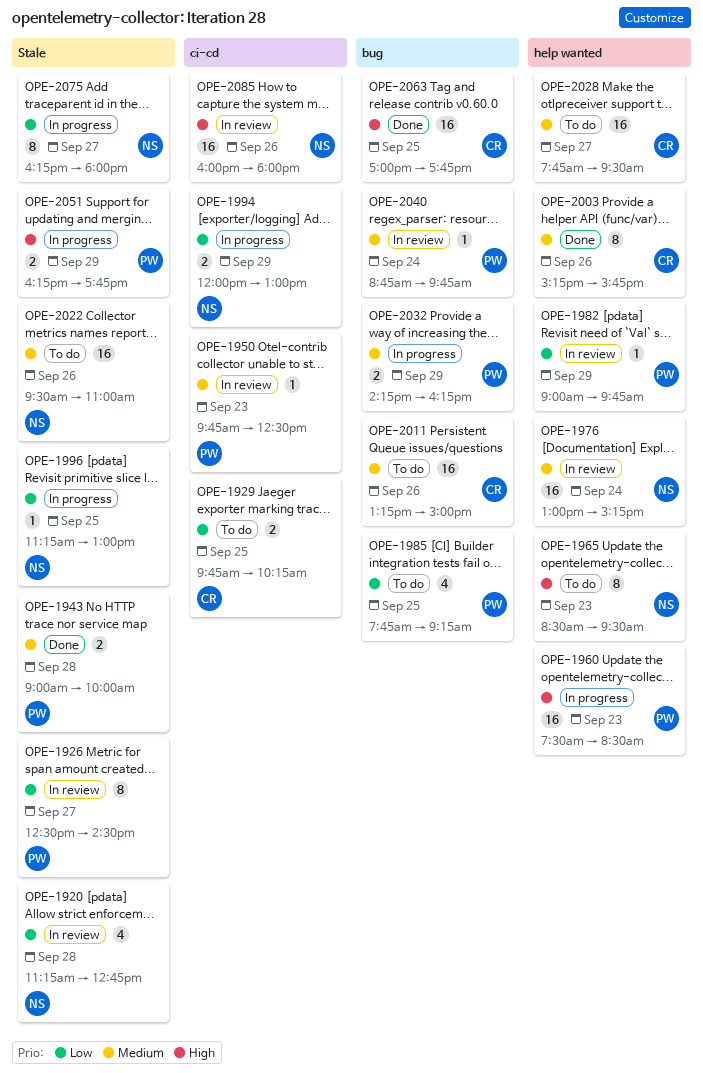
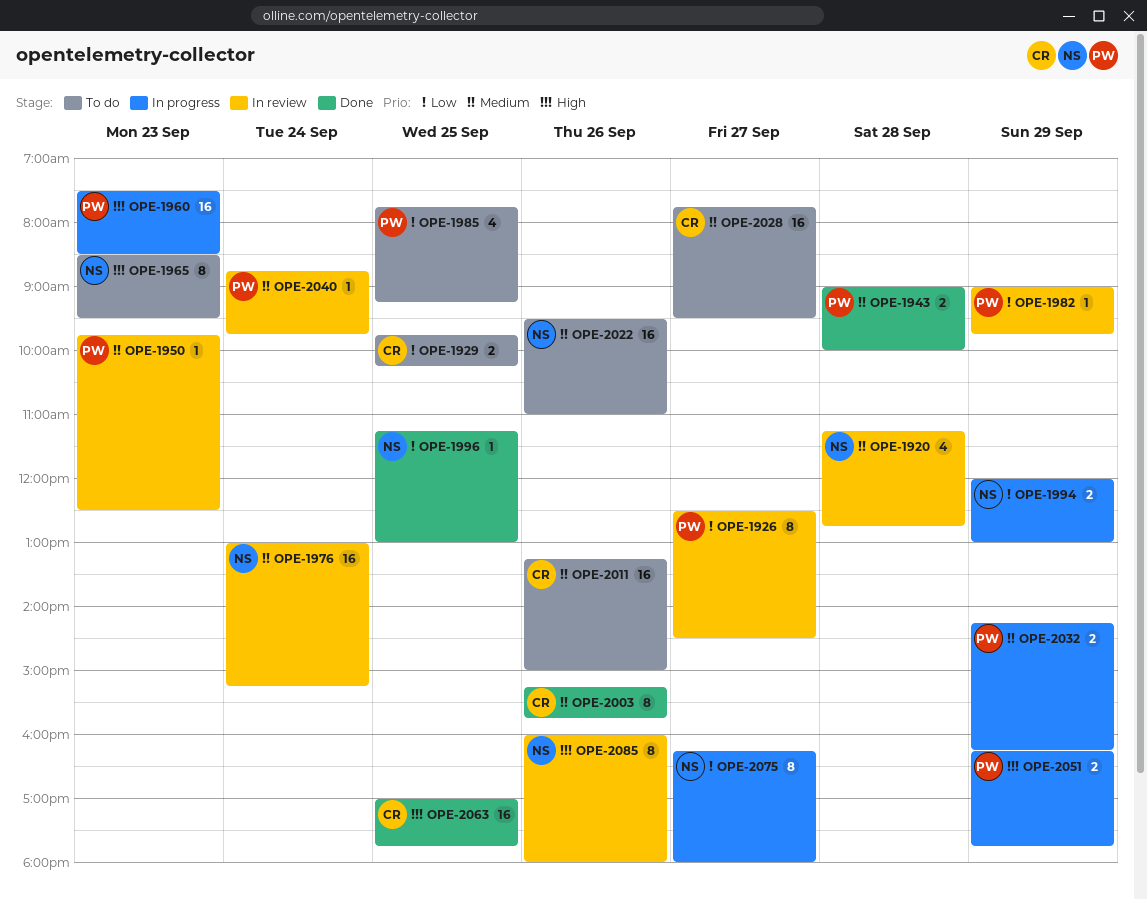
OPE-1920, priority: Low -> Medium
OPE-1996, status: In progress -> Done
OPE-2085, estimate: 16 -> 8

